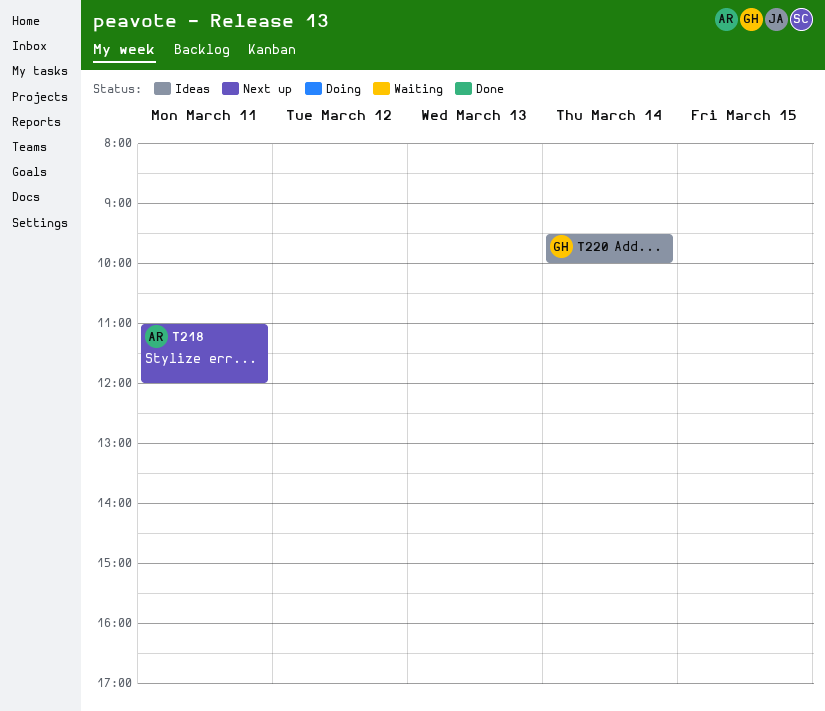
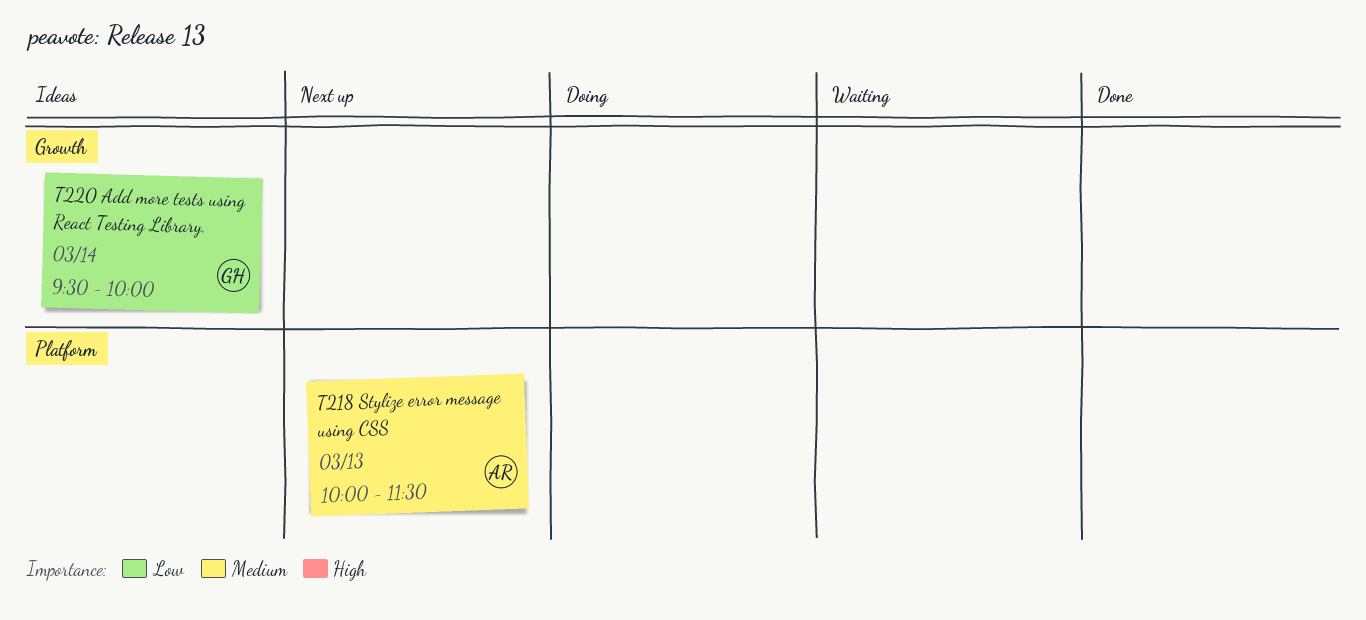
T218, day: Mar 11 -> Mar 13
T218, begins: 11:00 -> 10:00
T218, ends: 12:00 -> 11:30

